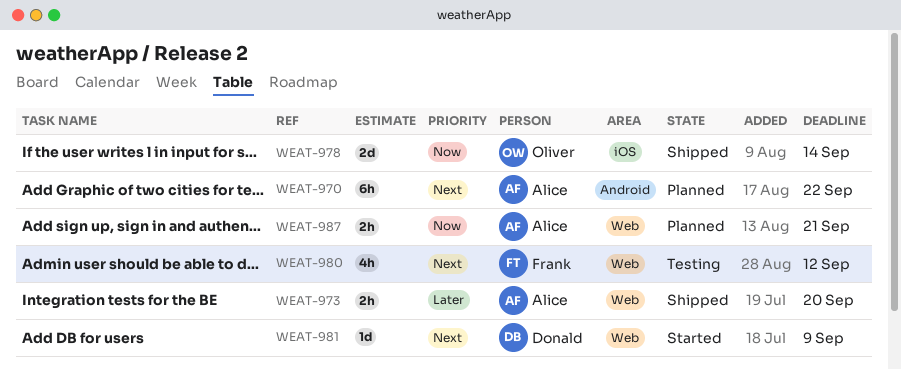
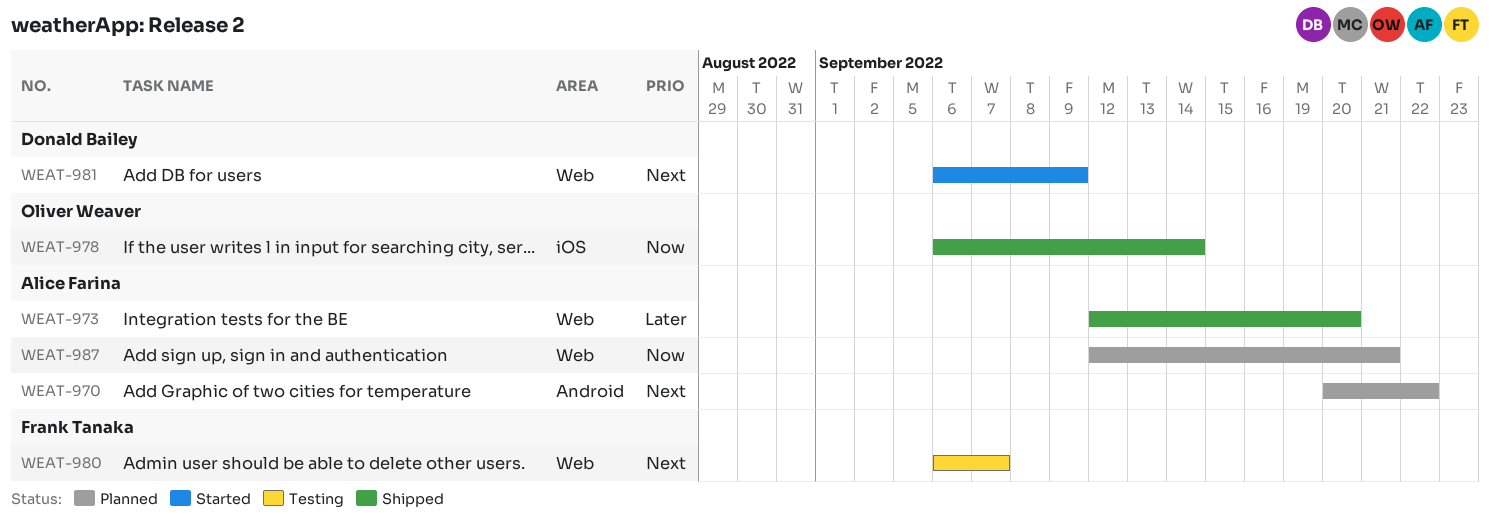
WEAT-980, due: Sep 12 -> Sep 7

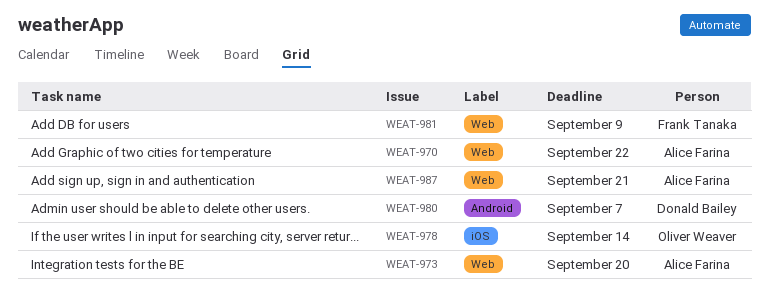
WEAT-970, label: Android -> Web
WEAT-980, owner: Frank Tanaka -> Donald Bailey
WEAT-980, label: Web -> Android
WEAT-981, owner: Donald Bailey -> Frank Tanaka

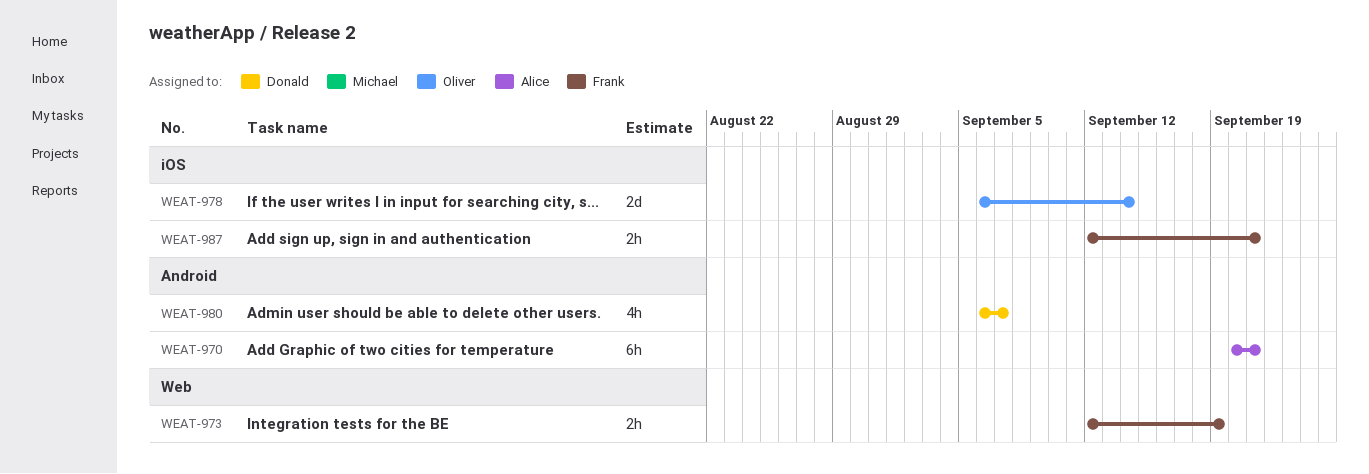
WEAT-970, label: Web -> Android
WEAT-970, due: Sep 22 -> Sep 21
WEAT-973, owner: Alice Farina -> Frank Tanaka
WEAT-973, due: Sep 20 -> Sep 19
WEAT-981: present -> none
WEAT-987, owner: Alice Farina -> Frank Tanaka
WEAT-987, label: Web -> iOS

